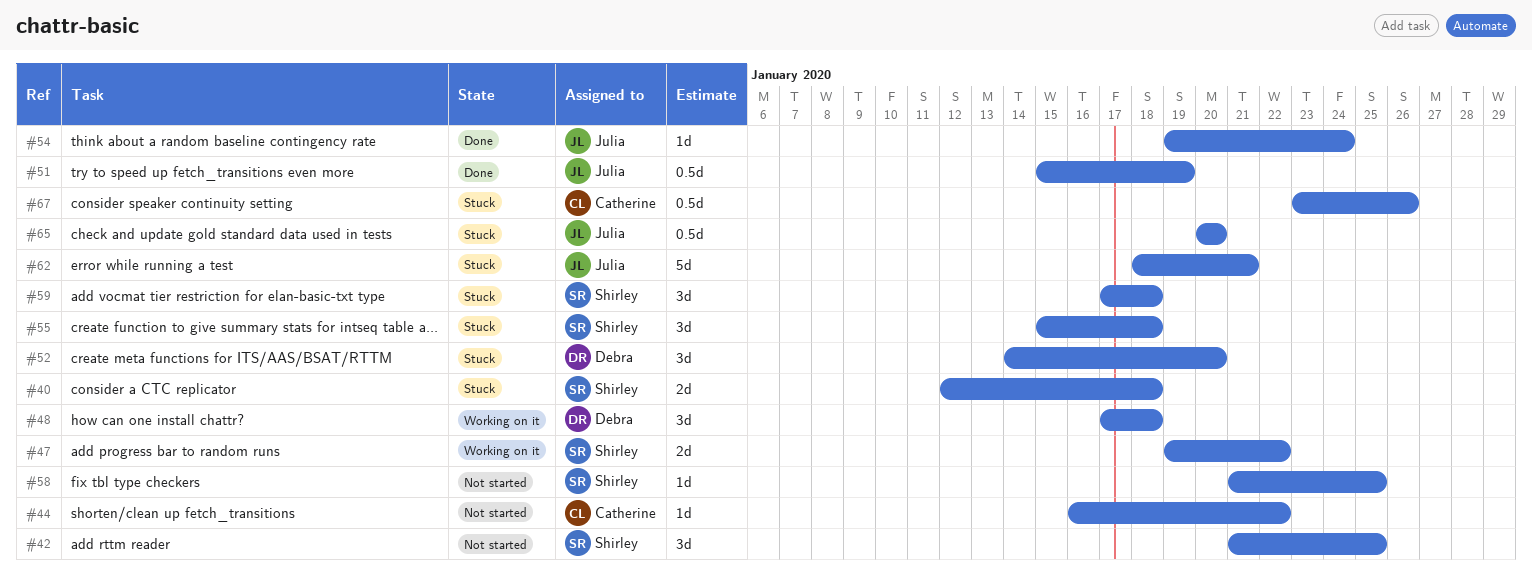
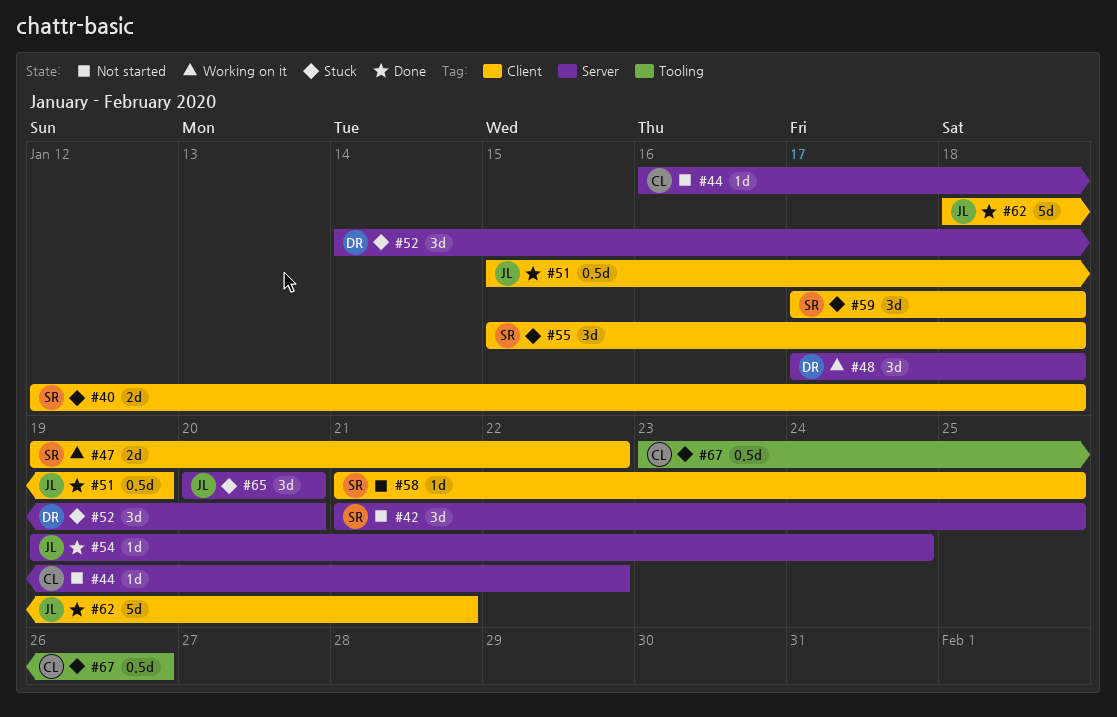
#62, status: Stuck -> Done
#65, estimate: 0.5d -> 3d

